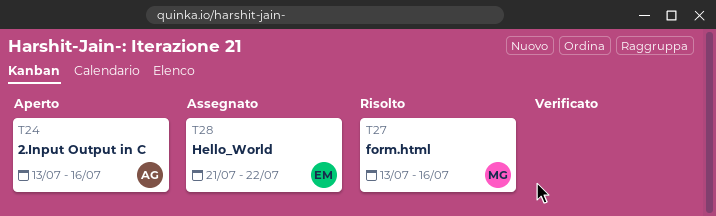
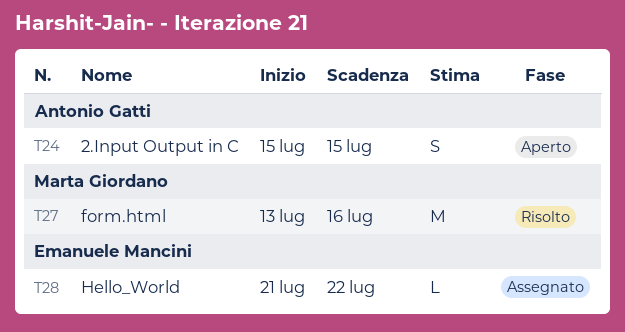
T24, start: Jul 13 -> Jul 15
T24, due: Jul 16 -> Jul 15

